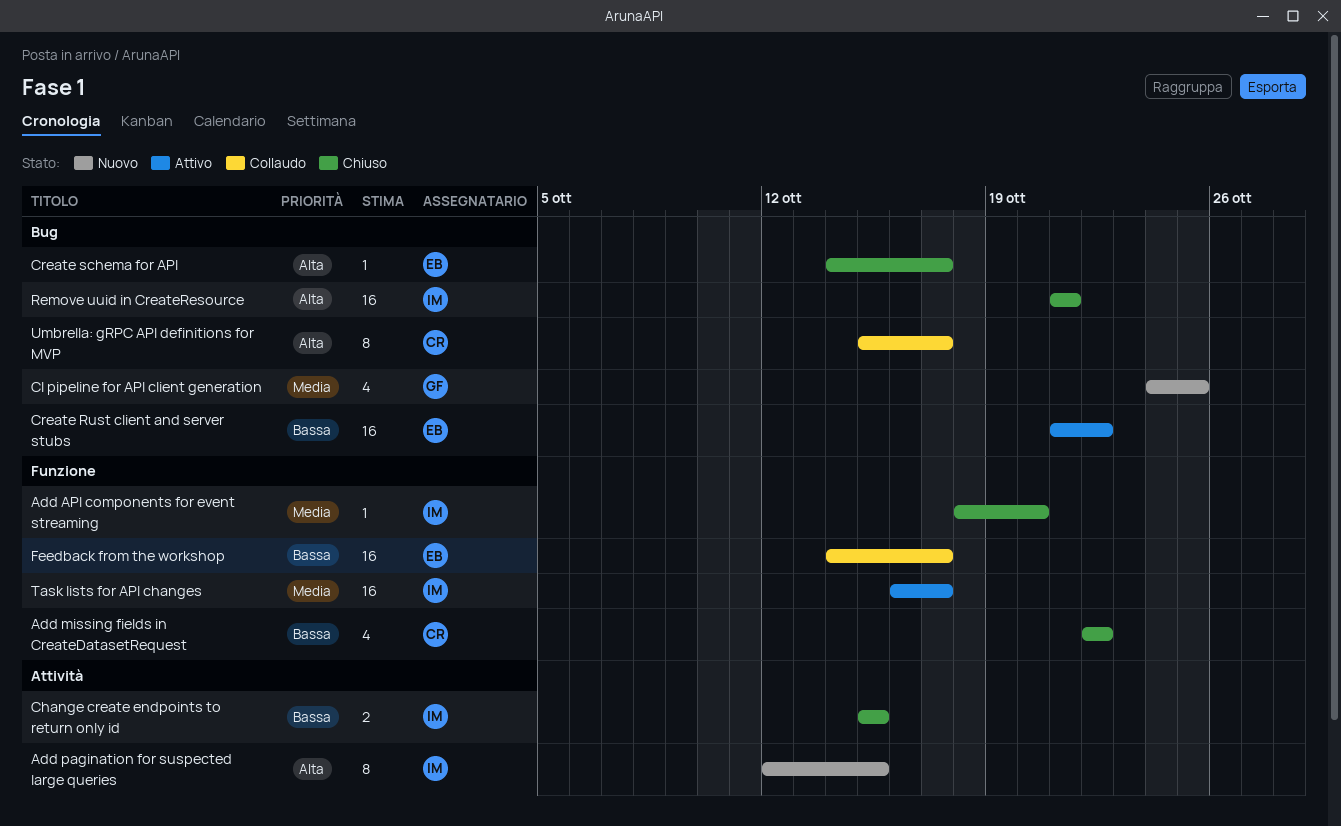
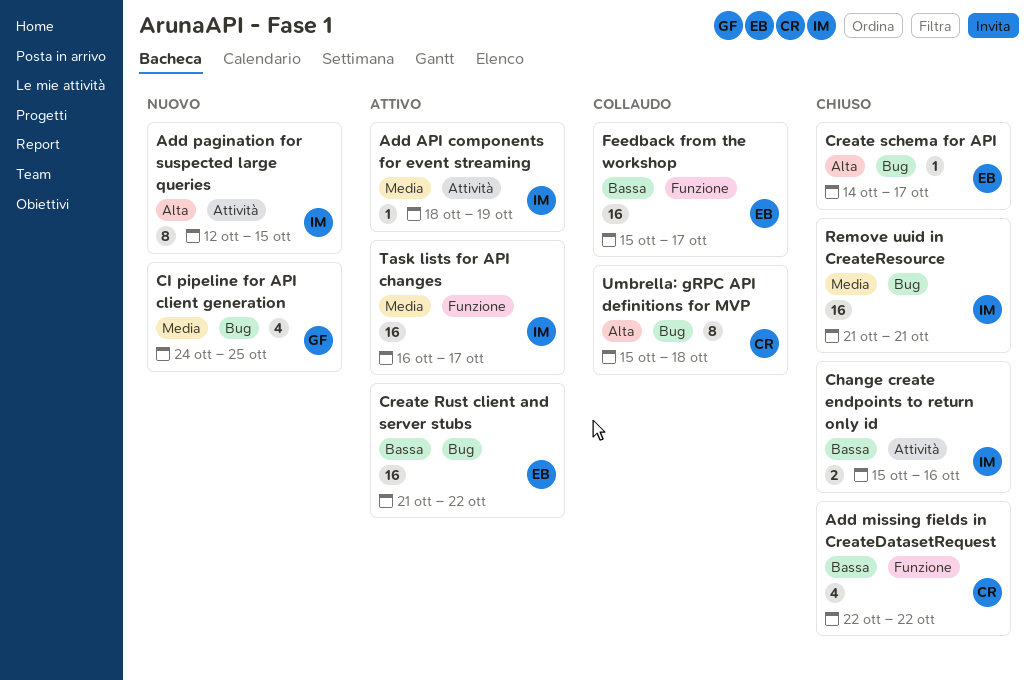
Add API components for event streaming, status: Chiuso -> Attivo
Add API components for event streaming, label: Funzione -> Attività
Add API components for event streaming, due: Oct 20 -> Oct 19
Change create endpoints to return only id, due: Oct 15 -> Oct 16
Feedback from the workshop, start: Oct 14 -> Oct 15
Remove uuid in CreateResource, priority: Alta -> Media
Umbrella: gRPC API definitions for MVP, due: Oct 17 -> Oct 18

